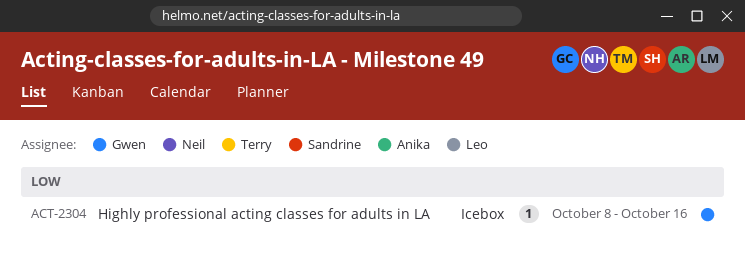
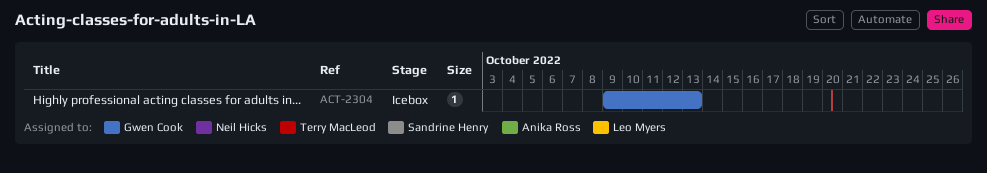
ACT-2304, start: Oct 8 -> Oct 9
ACT-2304, due: Oct 16 -> Oct 13

